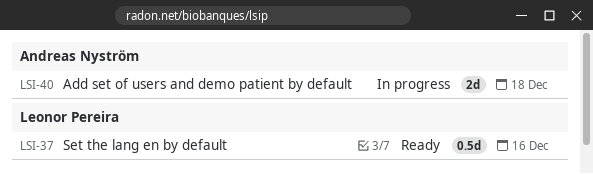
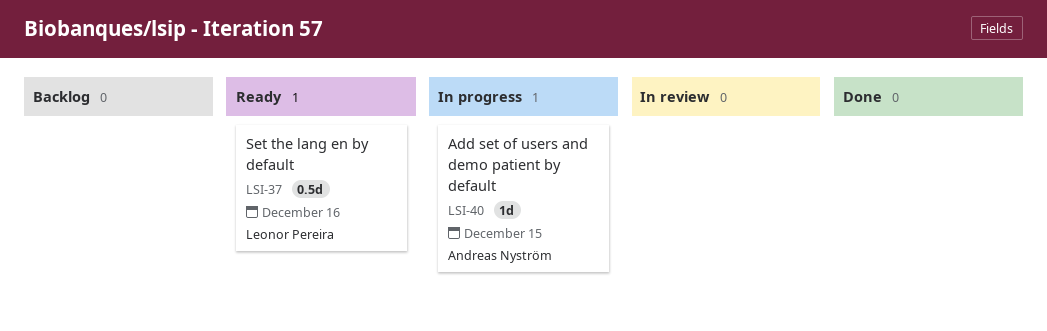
LSI-40, estimate: 2d -> 1d
LSI-40, due: Dec 18 -> Dec 15

